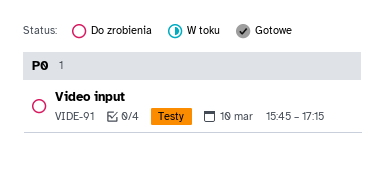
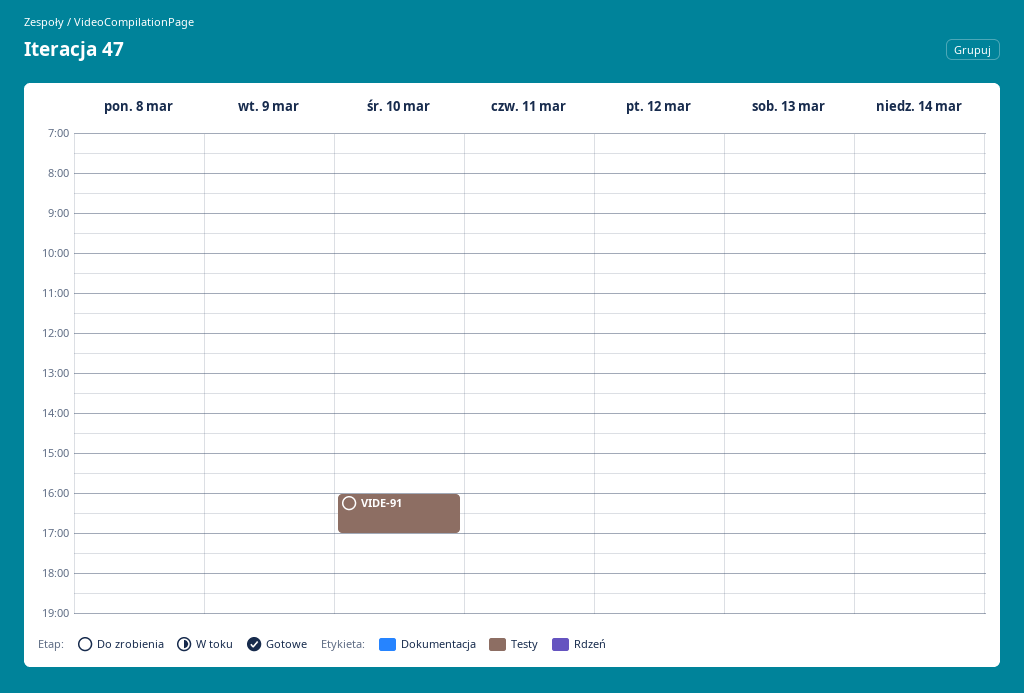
VIDE-91, begins: 15:45 -> 16:00
VIDE-91, ends: 17:15 -> 17:00

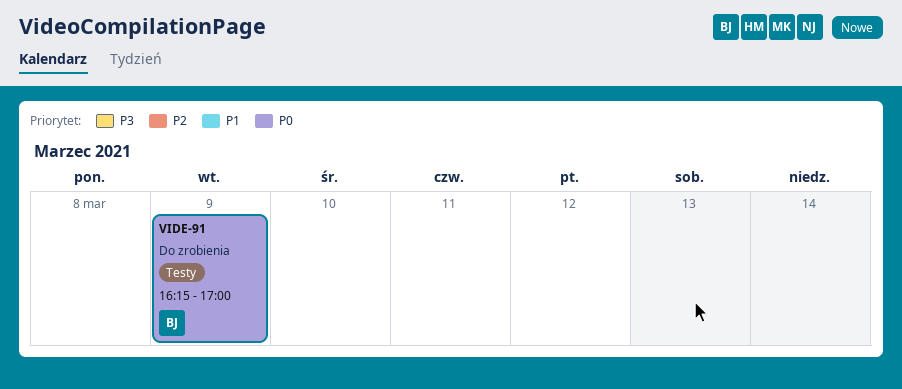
VIDE-91, day: Mar 10 -> Mar 9
VIDE-91, begins: 16:00 -> 16:15

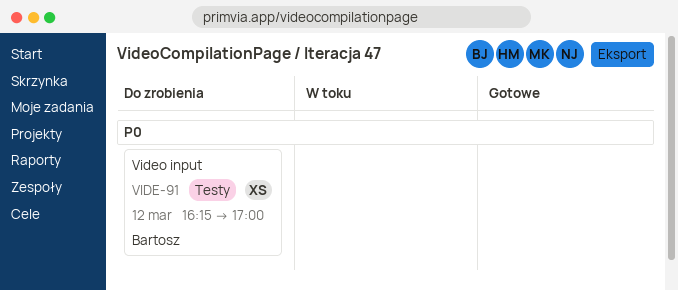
VIDE-91, day: Mar 9 -> Mar 12

